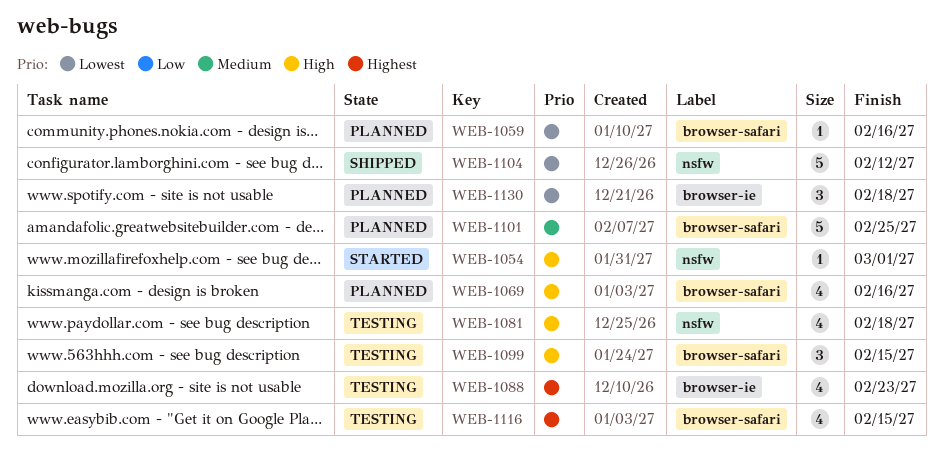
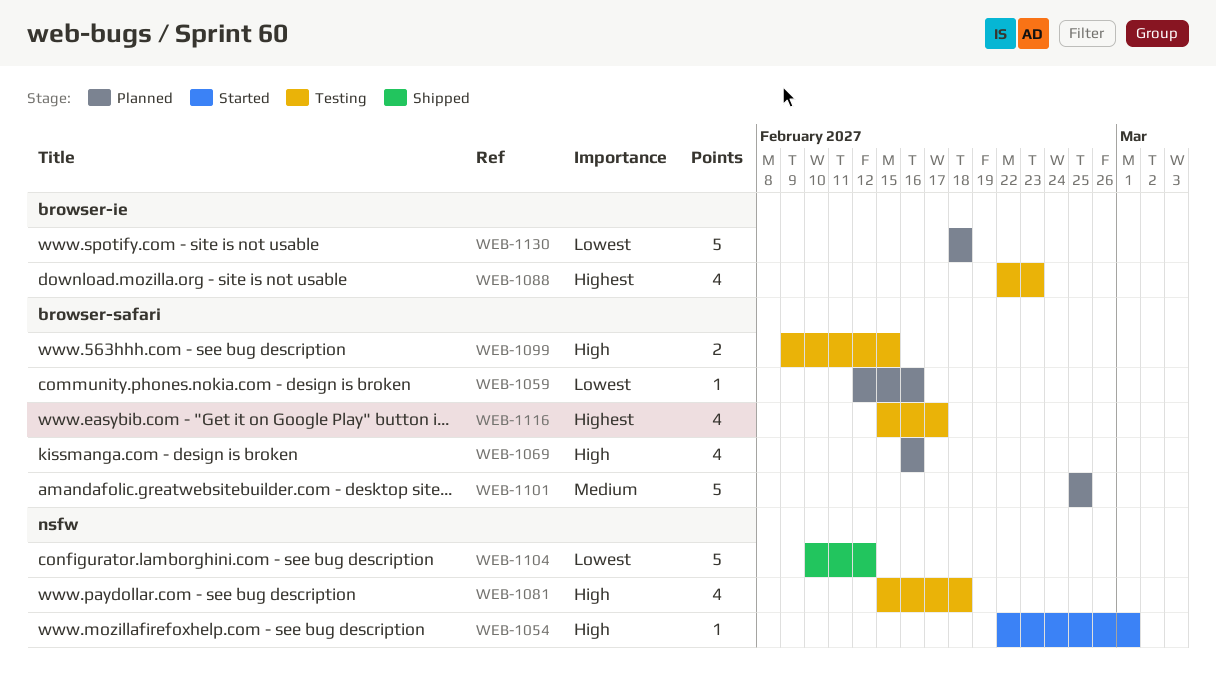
WEB-1099, estimate: 3 -> 2
WEB-1116, due: Feb 15 -> Feb 17
WEB-1130, estimate: 3 -> 5

